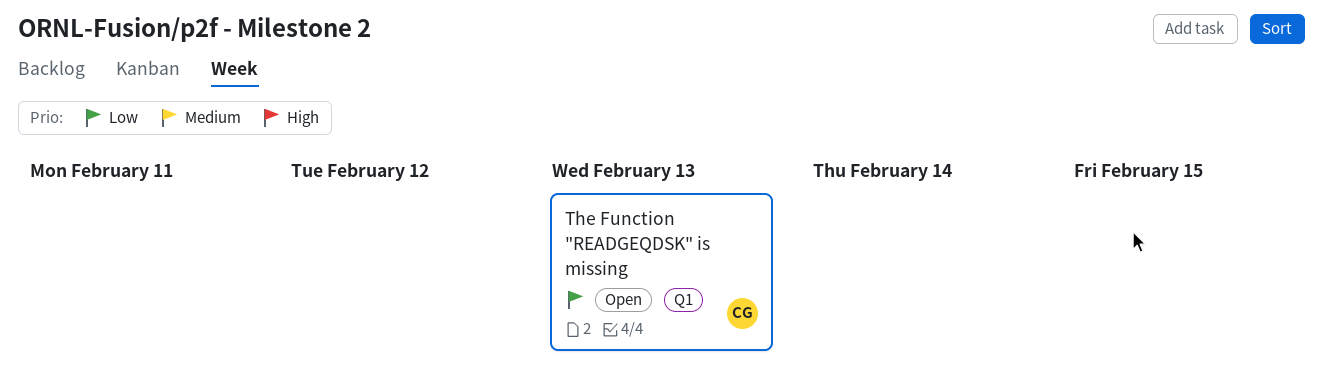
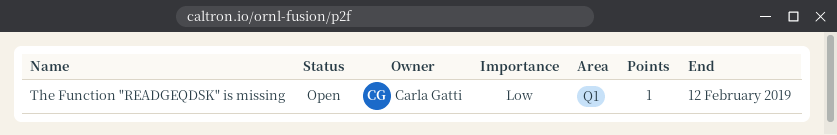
The Function "READGEQDSK" is missing, due: Feb 13 -> Feb 12

